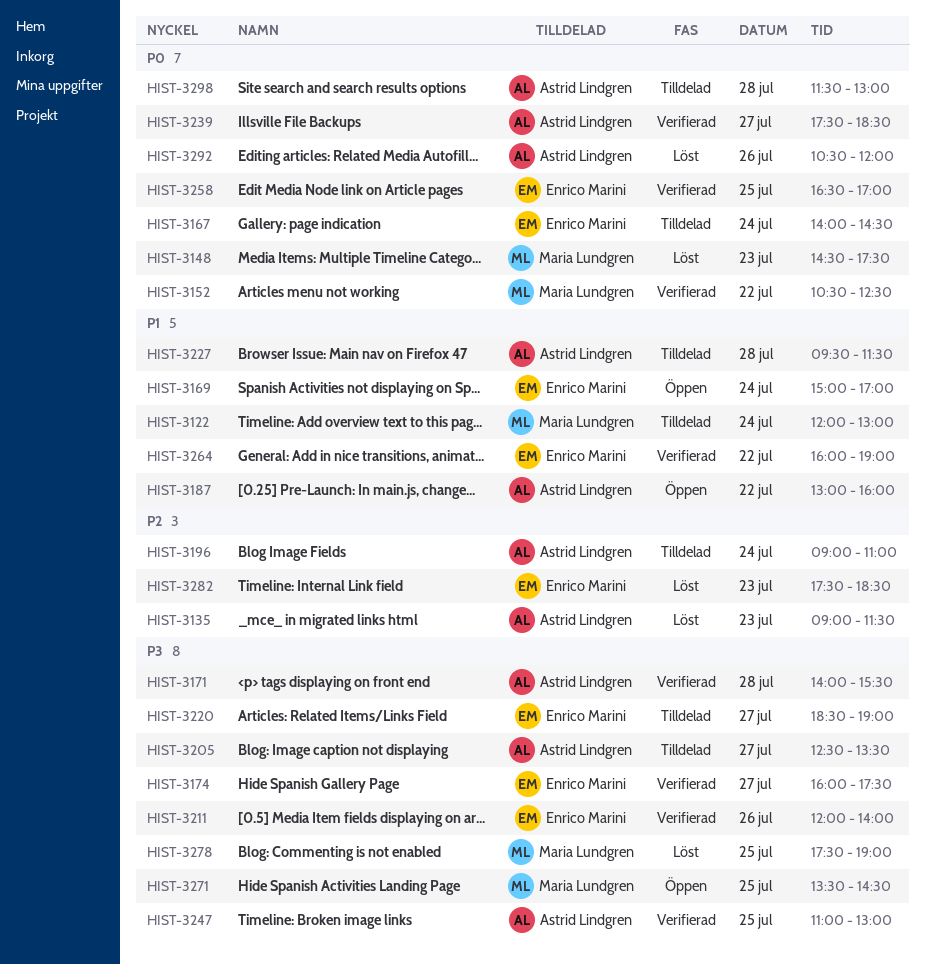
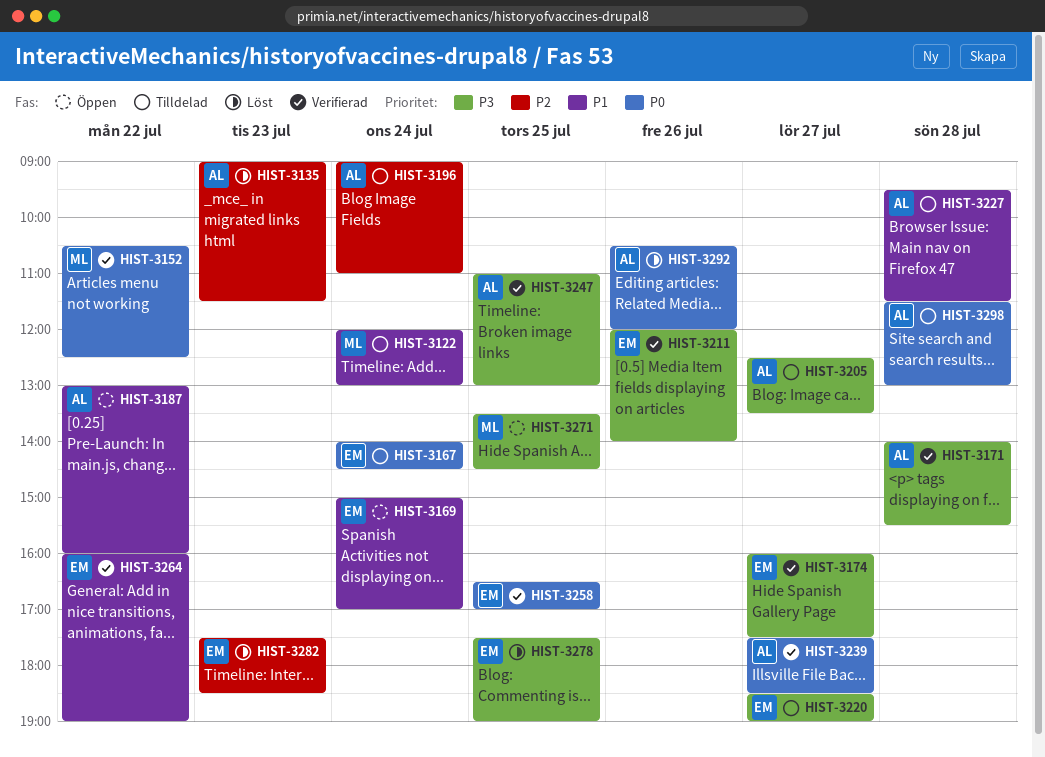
HIST-3148: present -> none
HIST-3278, owner: Maria Lundgren -> Enrico Marini

